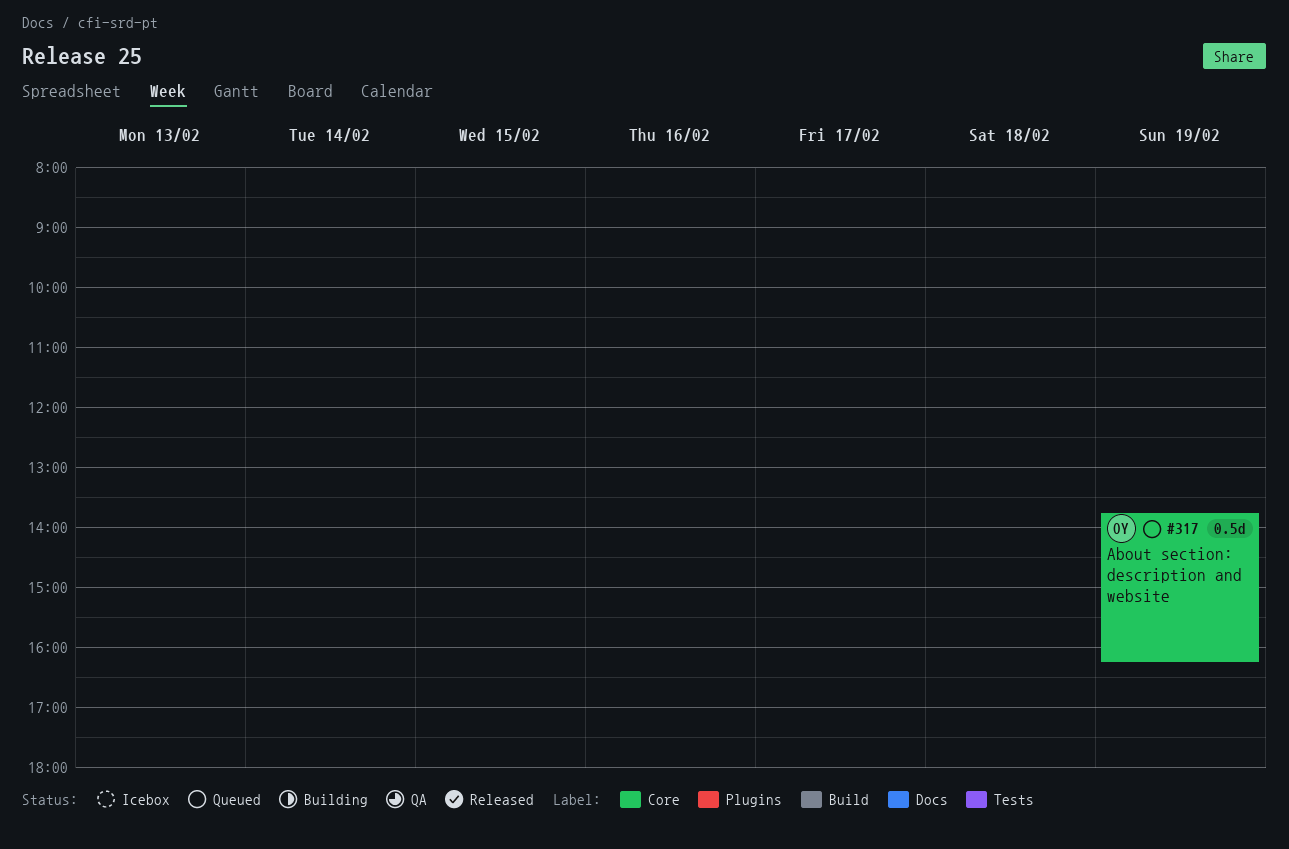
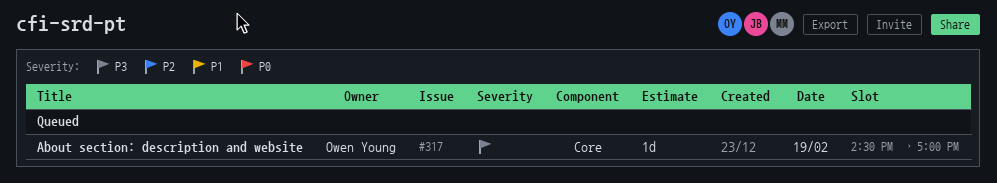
#317, estimate: 0.5d -> 1d
#317, begins: 13:45 -> 14:30
#317, ends: 16:15 -> 17:00

